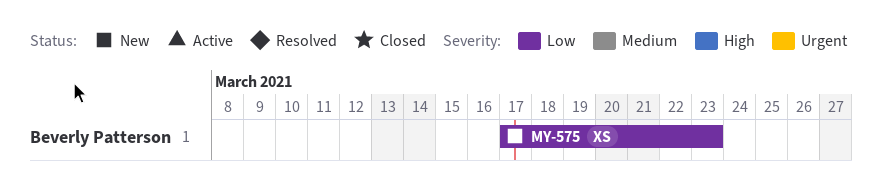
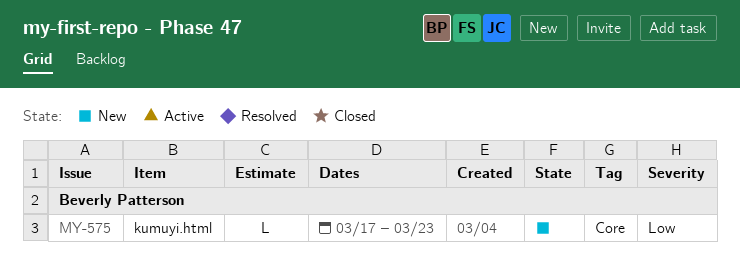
MY-575, estimate: XS -> L

